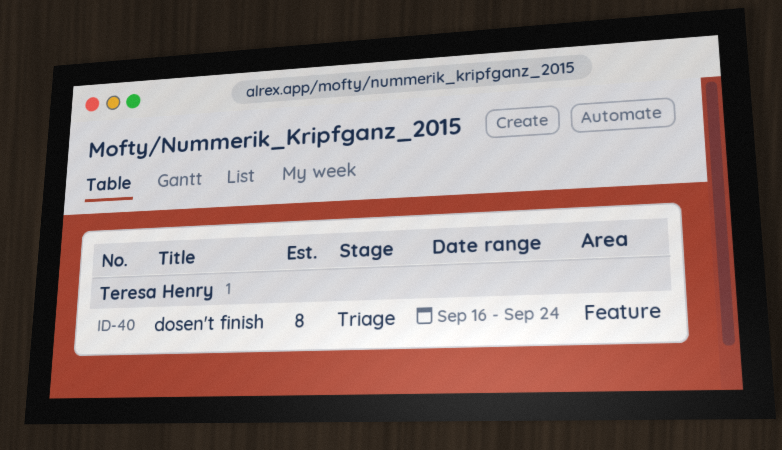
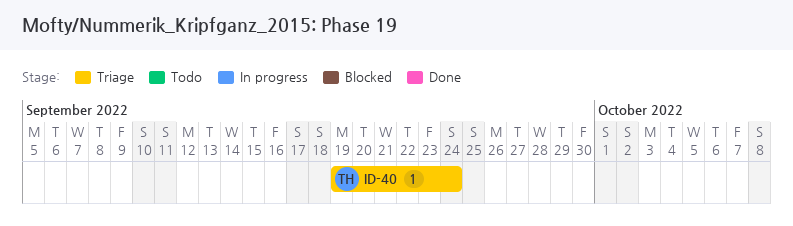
ID-40, estimate: 8 -> 1
ID-40, start: Sep 16 -> Sep 19

